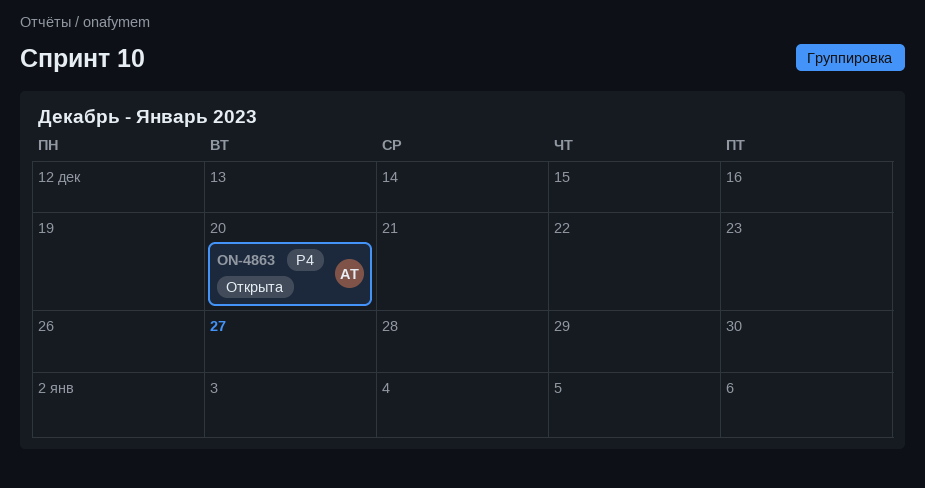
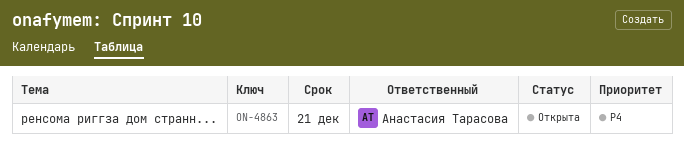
ON-4863, due: Dec 20 -> Dec 21

